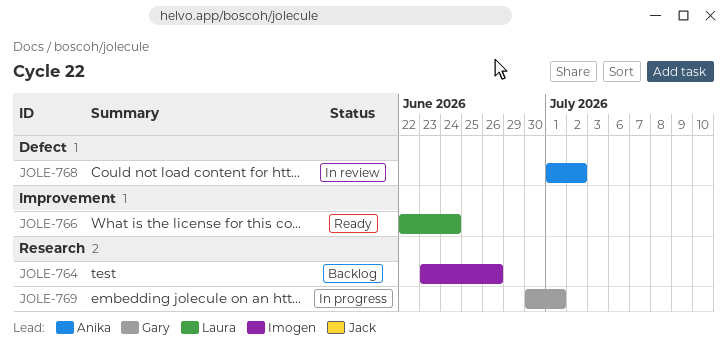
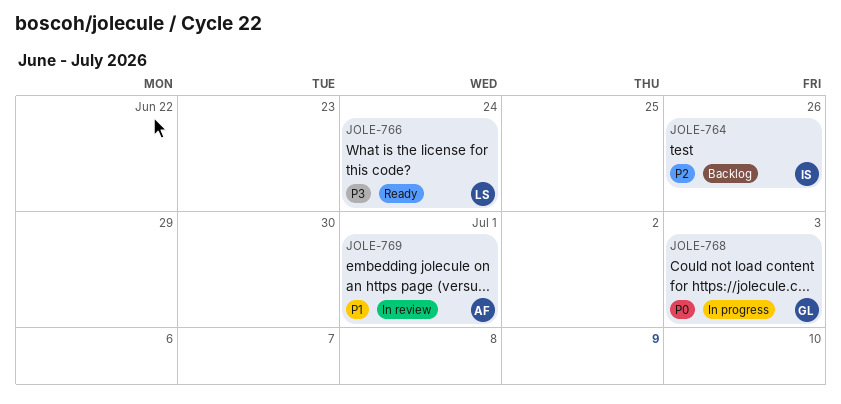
JOLE-768, status: In review -> In progress
JOLE-768, owner: Anika -> Gary
JOLE-768, due: Jul 2 -> Jul 3
JOLE-769, status: In progress -> In review
JOLE-769, owner: Gary -> Anika

